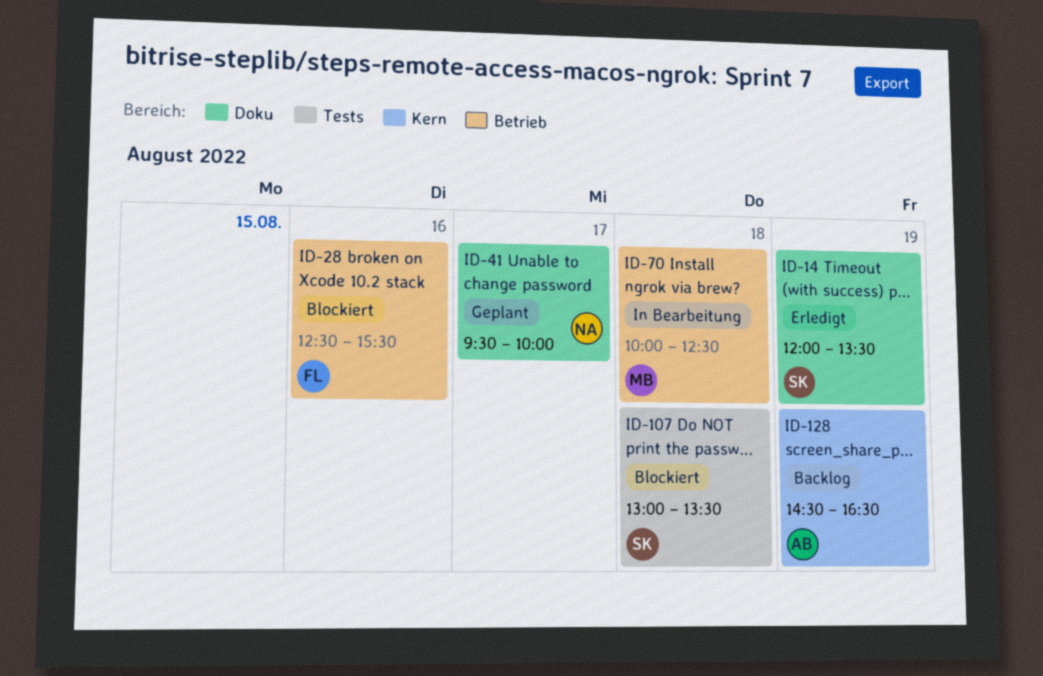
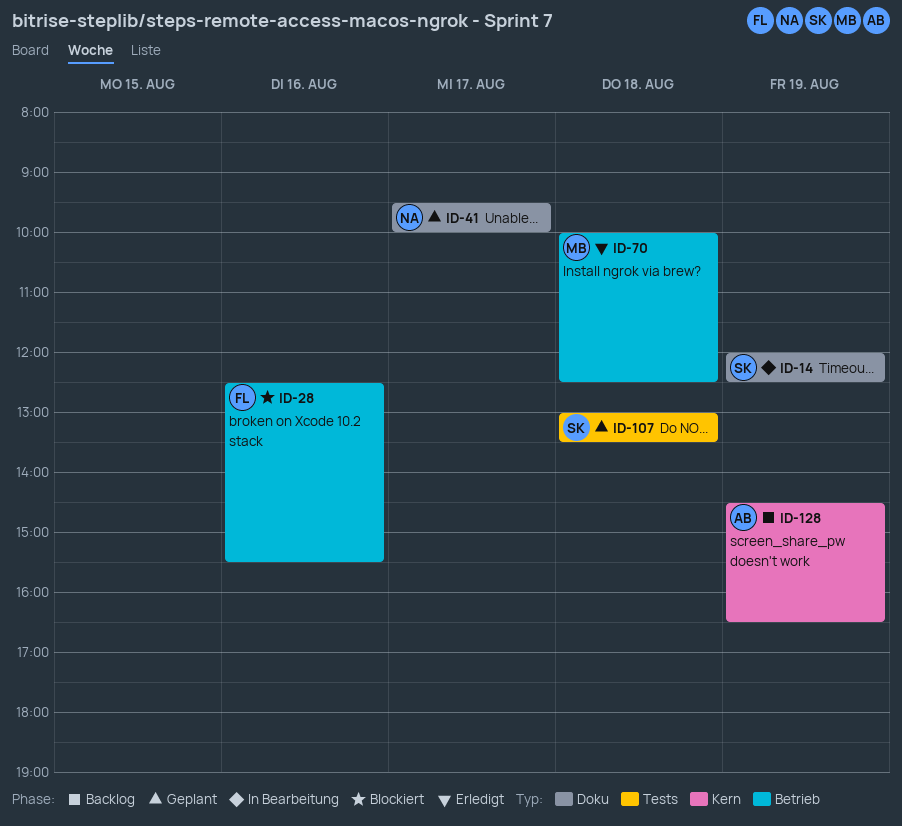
ID-14, status: Erledigt -> In Bearbeitung
ID-14, ends: 13:30 -> 12:30
ID-70, status: In Bearbeitung -> Erledigt
ID-107, status: Blockiert -> Geplant

